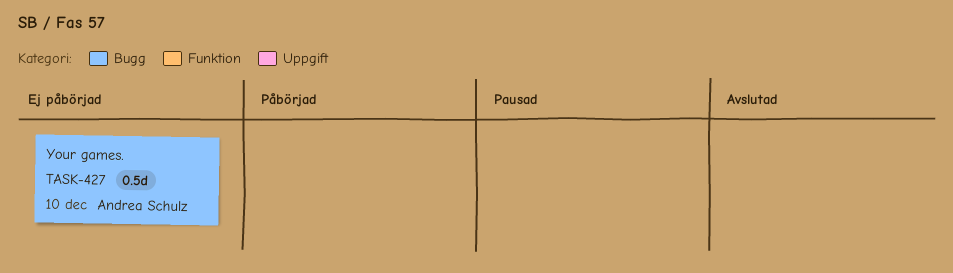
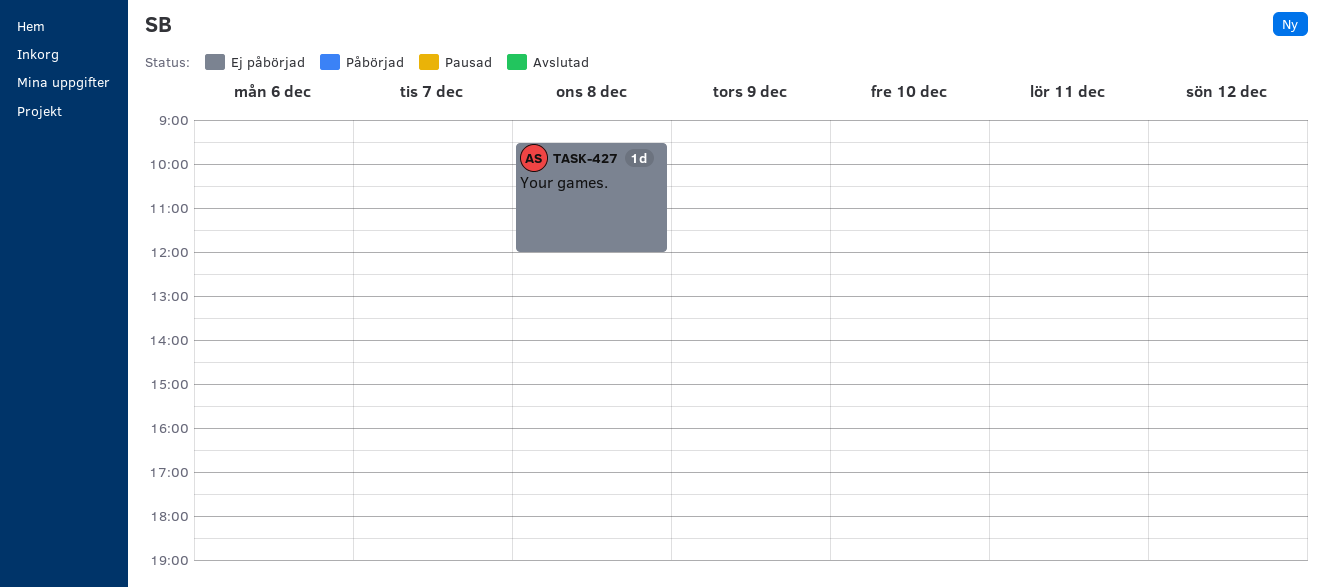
TASK-427, estimate: 0.5d -> 1d
TASK-427, day: Dec 10 -> Dec 8

